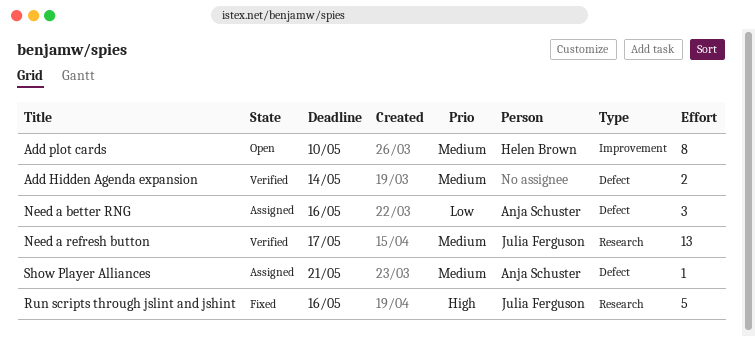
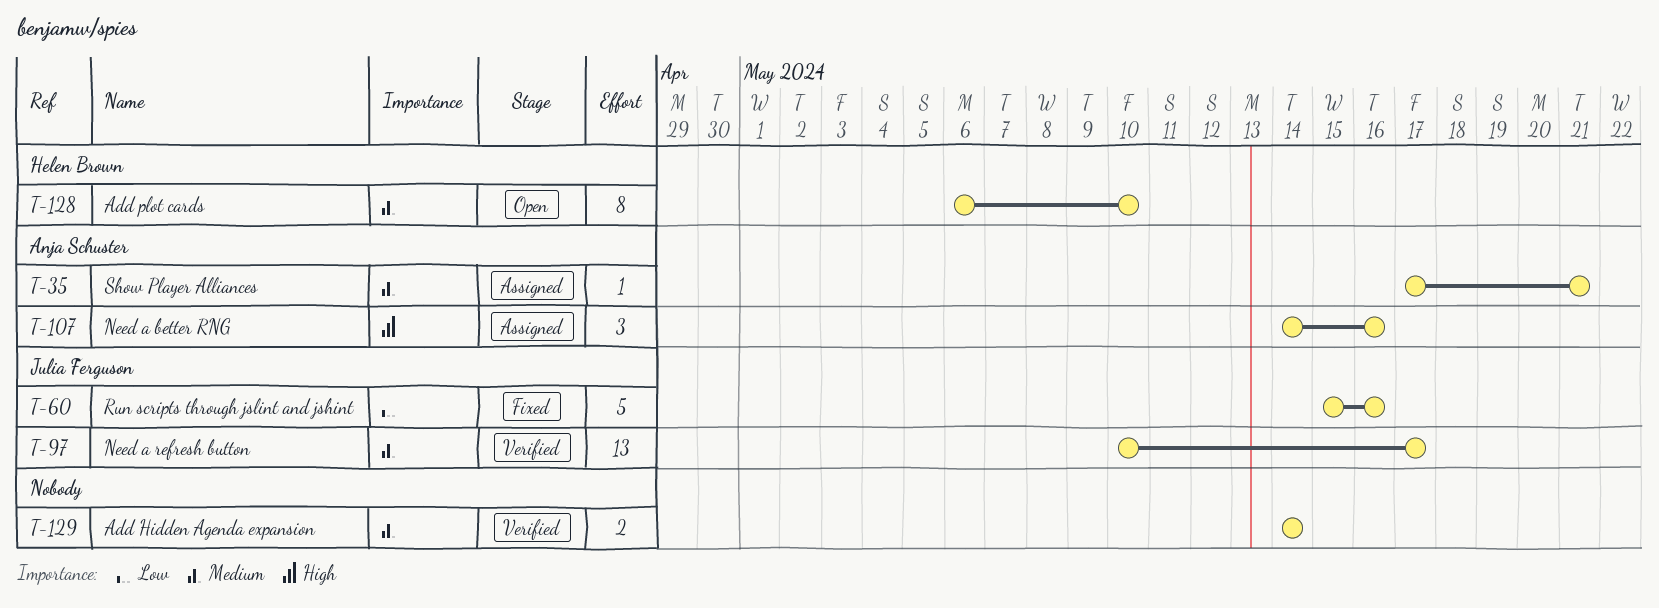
Need a better RNG, priority: Low -> High
Run scripts through jslint and jshint, priority: High -> Low

